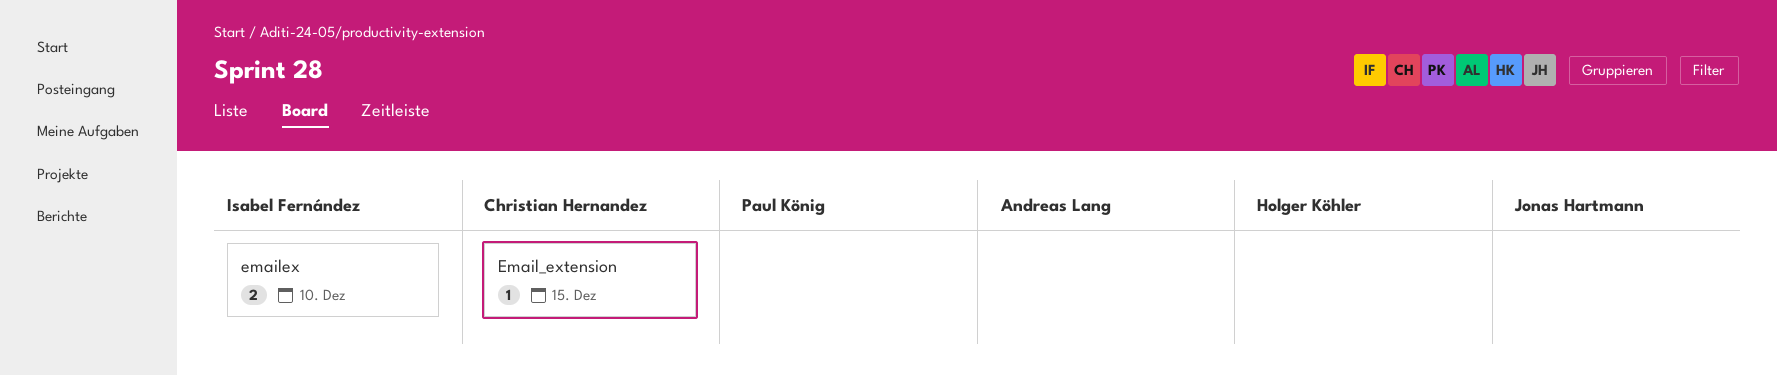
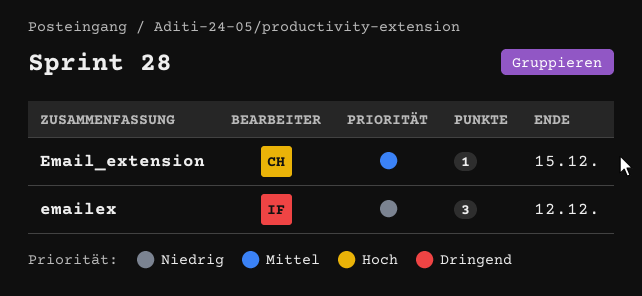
emailex, estimate: 2 -> 3
emailex, due: Dec 10 -> Dec 12

